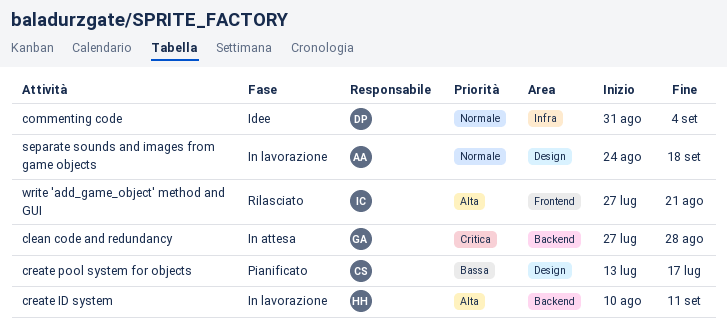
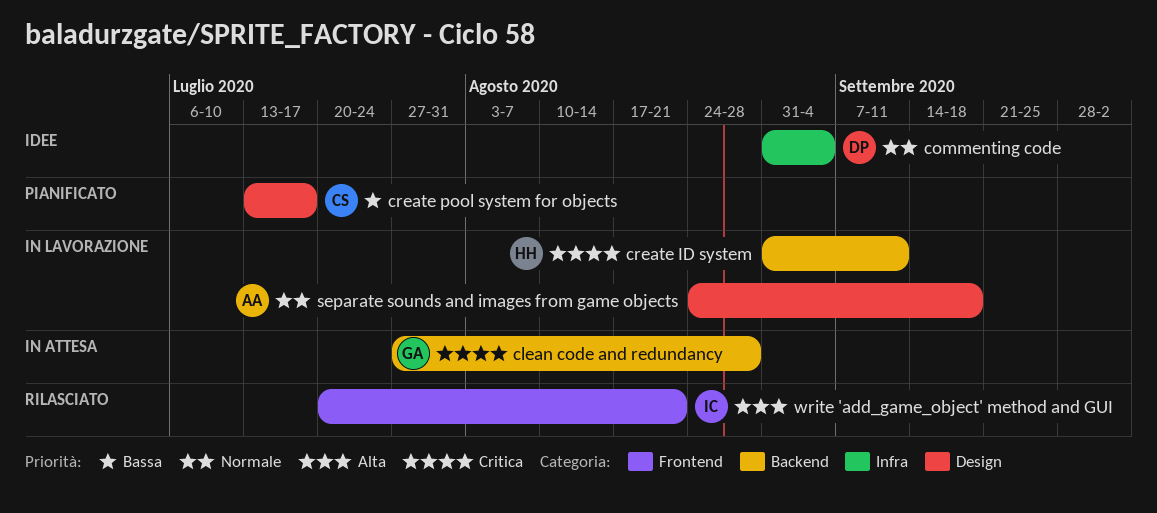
create ID system, priority: Alta -> Critica
create ID system, start: Aug 10 -> Aug 31
write 'add_game_object' method and GUI, start: Jul 27 -> Jul 20

